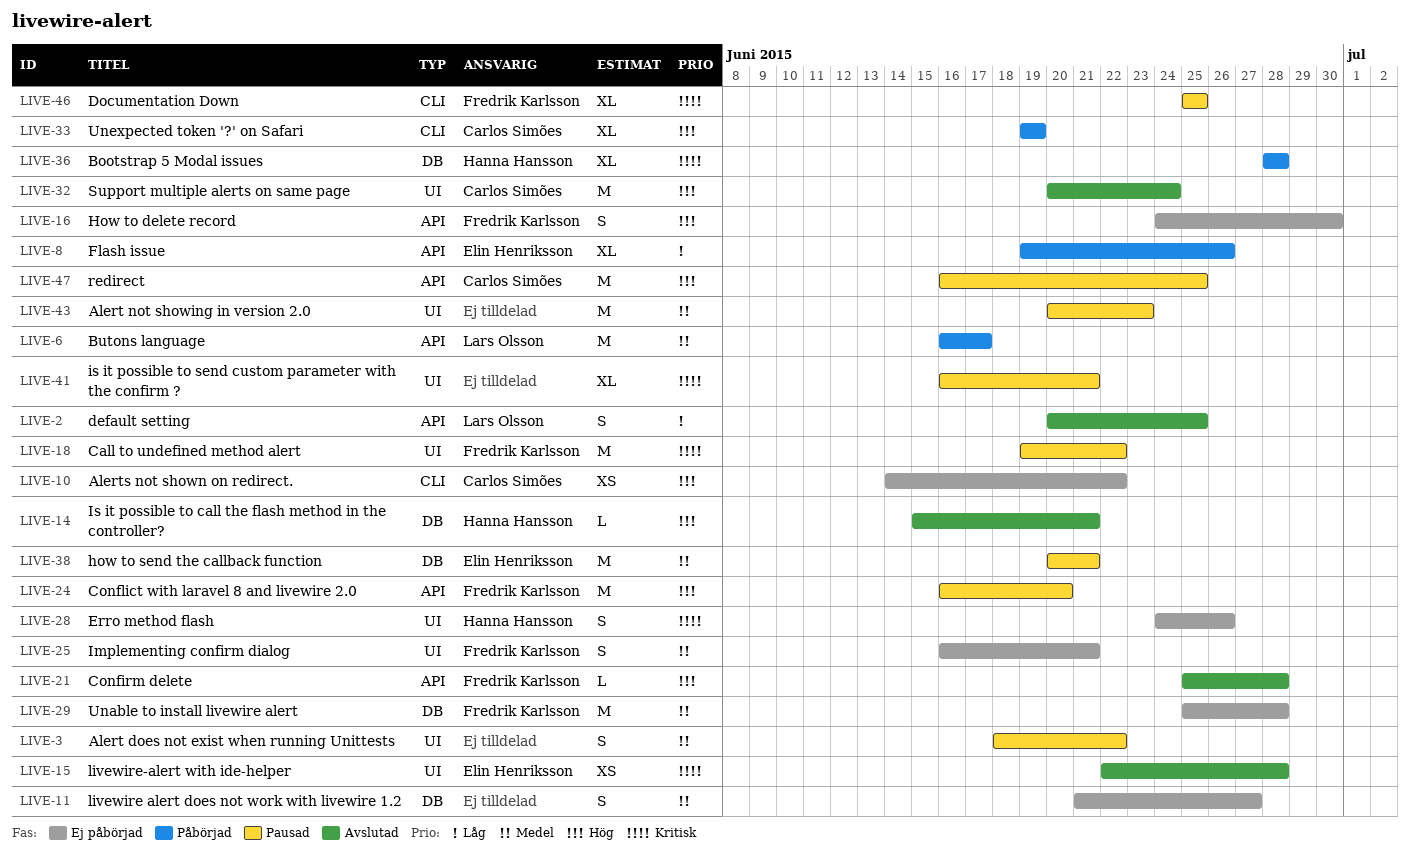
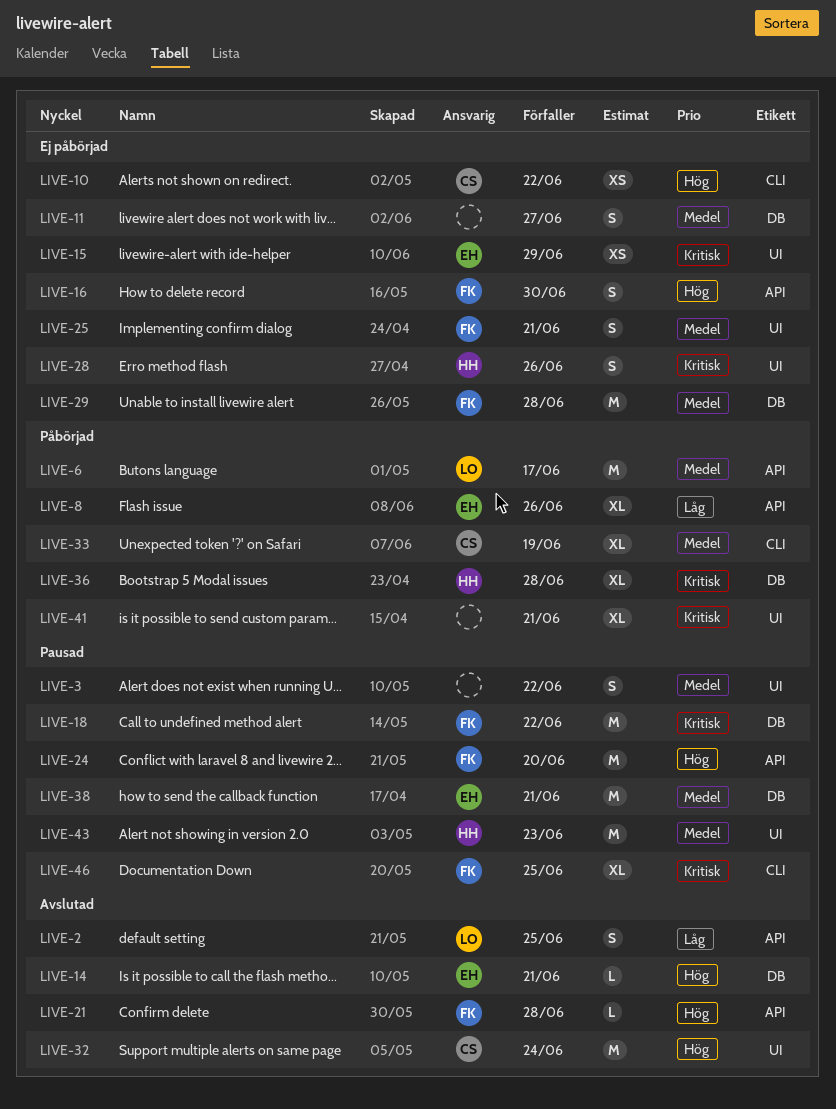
LIVE-14, owner: Hanna Hansson -> Elin Henriksson
LIVE-15, status: Avslutad -> Ej påbörjad
LIVE-15, due: Jun 28 -> Jun 29
LIVE-18, label: UI -> DB
LIVE-33, priority: Hög -> Medel
LIVE-41, status: Pausad -> Påbörjad
LIVE-43, owner: none -> Hanna Hansson
LIVE-47: present -> none

